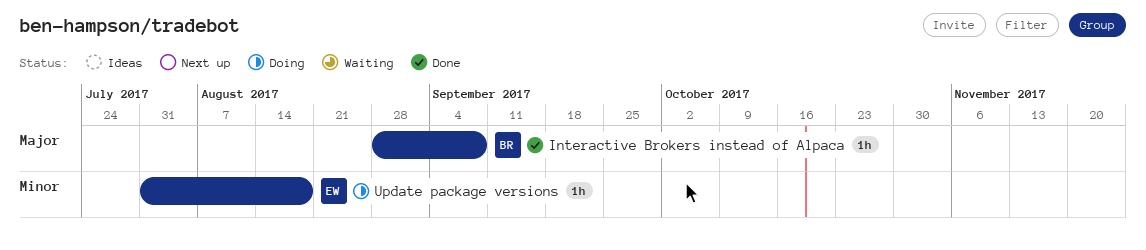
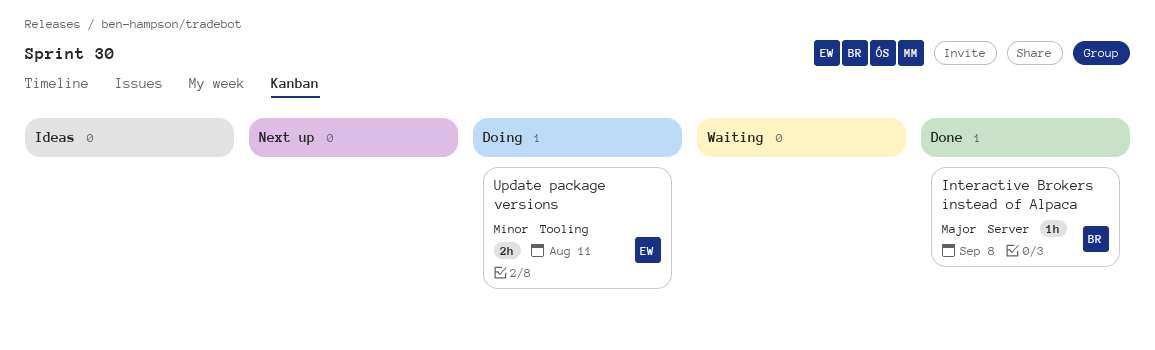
Update package versions, estimate: 1h -> 2h
Update package versions, due: Aug 18 -> Aug 11

